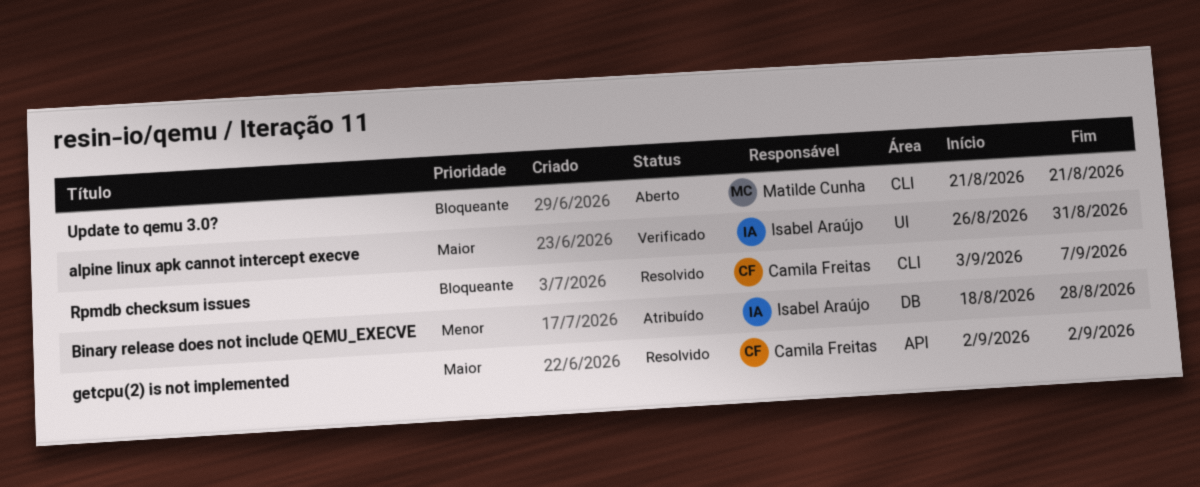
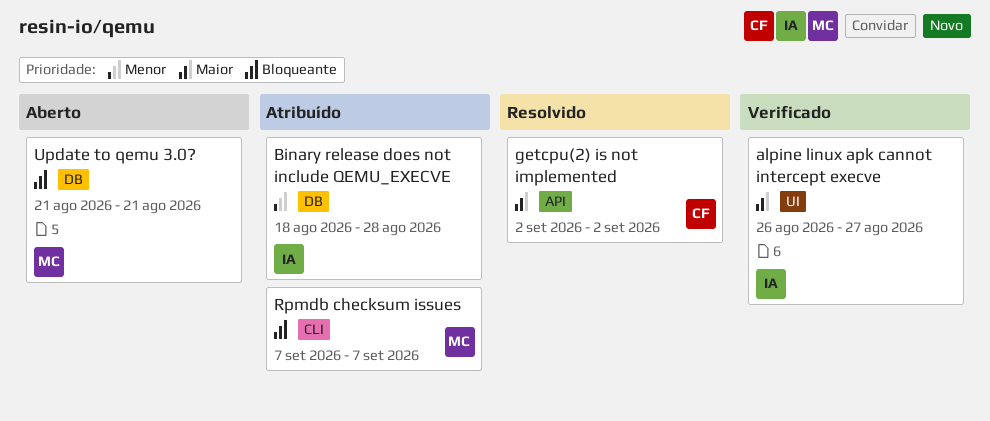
alpine linux apk cannot intercept execve, due: Aug 31 -> Aug 27
Rpmdb checksum issues, status: Resolvido -> Atribuído
Rpmdb checksum issues, owner: Camila Freitas -> Matilde Cunha
Rpmdb checksum issues, start: Sep 3 -> Sep 7
Update to qemu 3.0?, label: CLI -> DB

